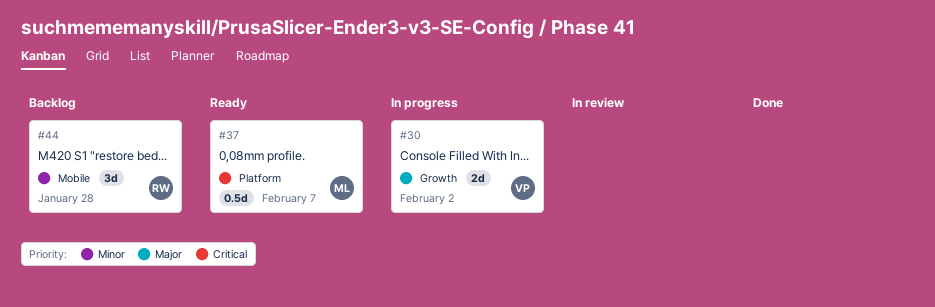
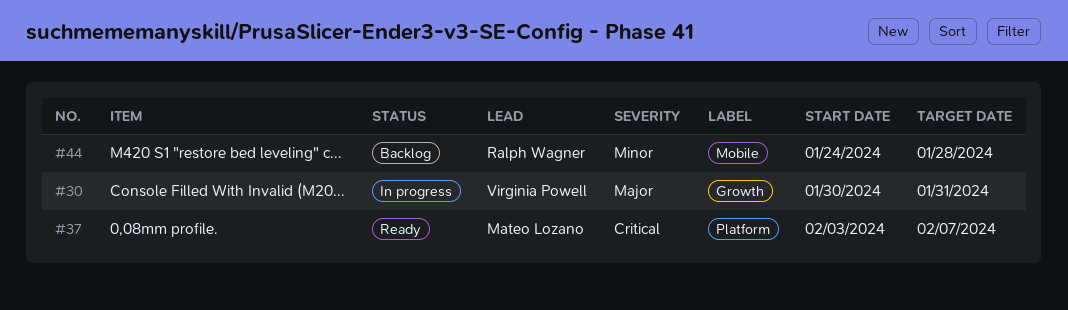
#30, due: Feb 2 -> Jan 31

